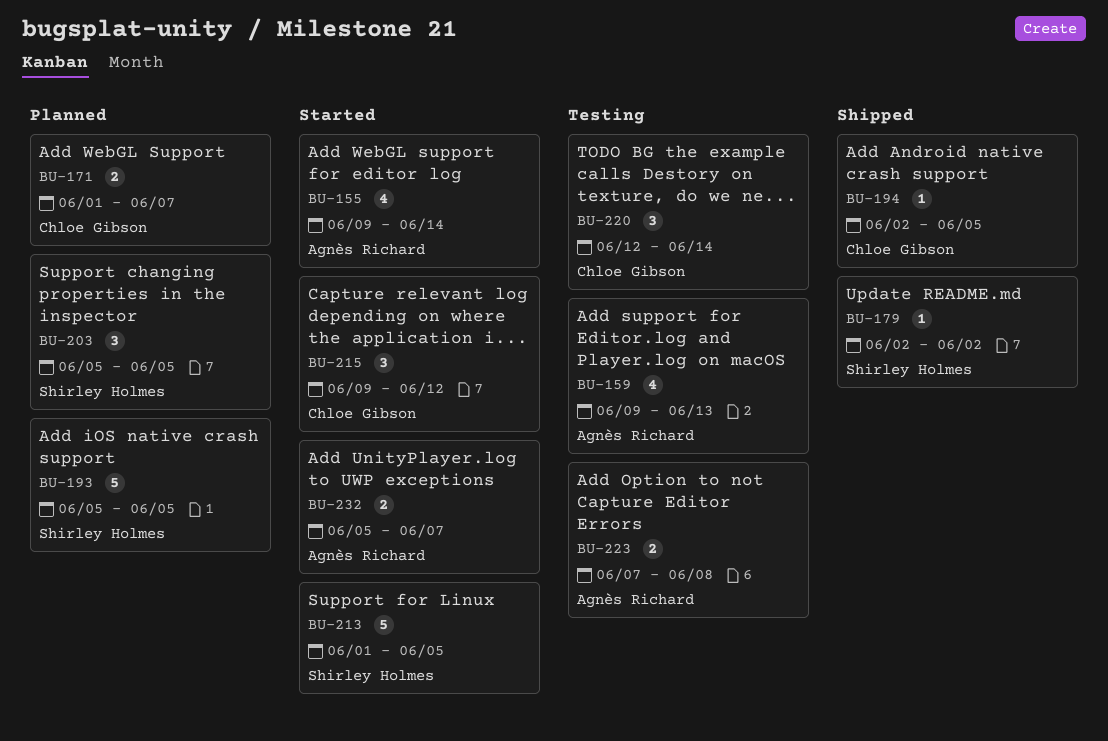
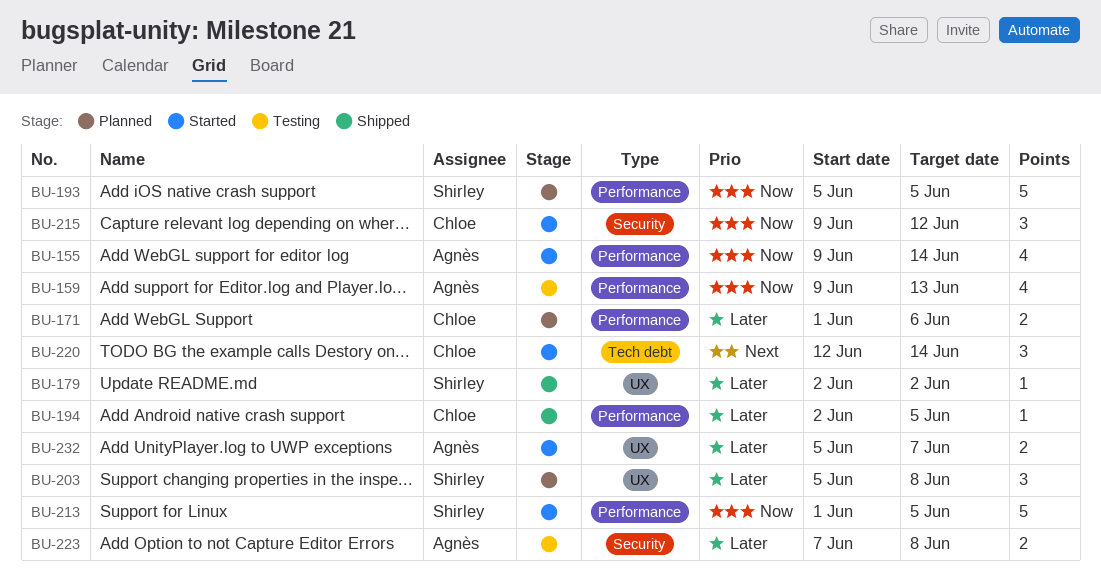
BU-171, due: Jun 7 -> Jun 6
BU-203, due: Jun 5 -> Jun 8
BU-220, status: Testing -> Started

